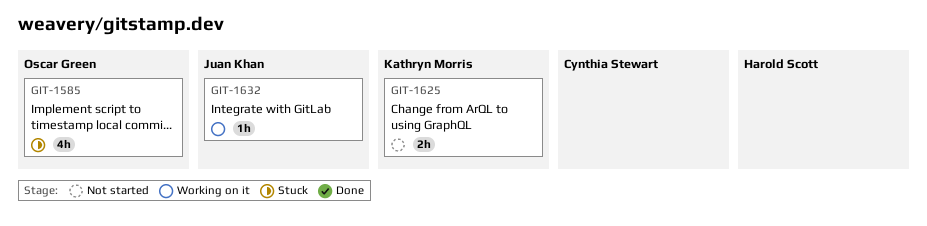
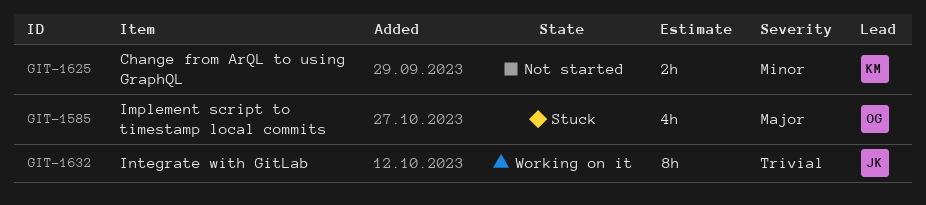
GIT-1632, estimate: 1h -> 8h

